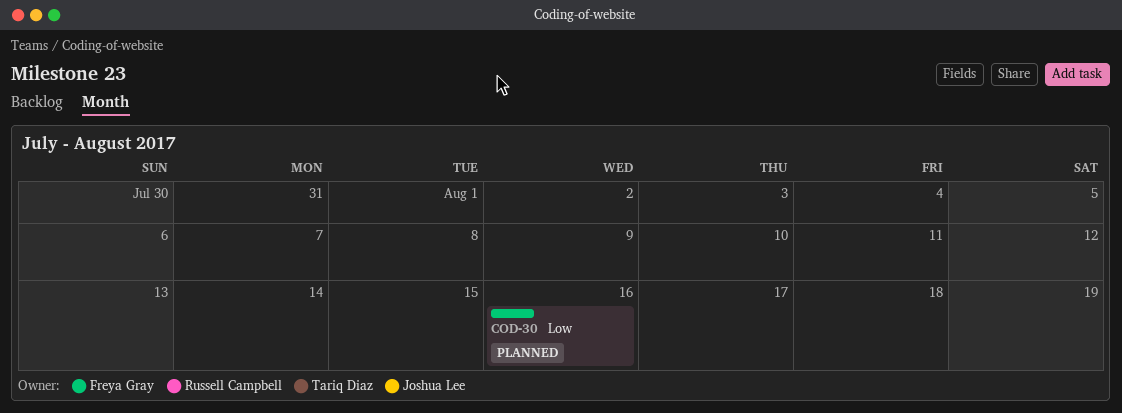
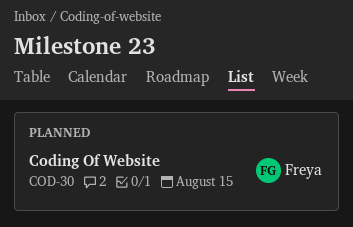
COD-30, due: Aug 16 -> Aug 15

